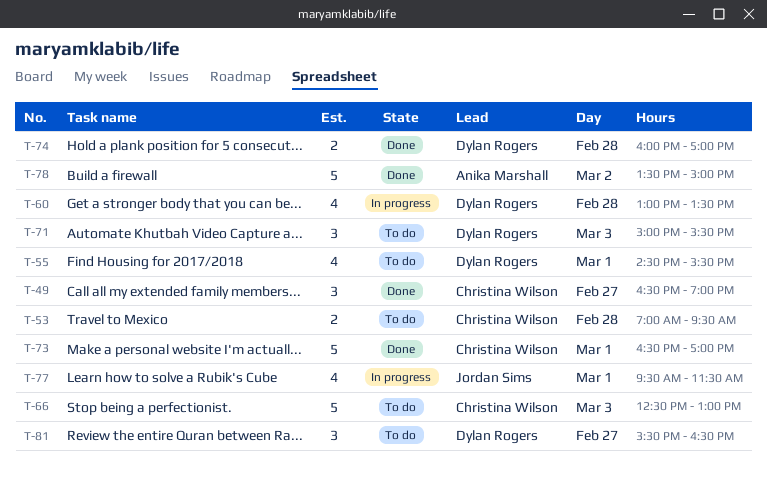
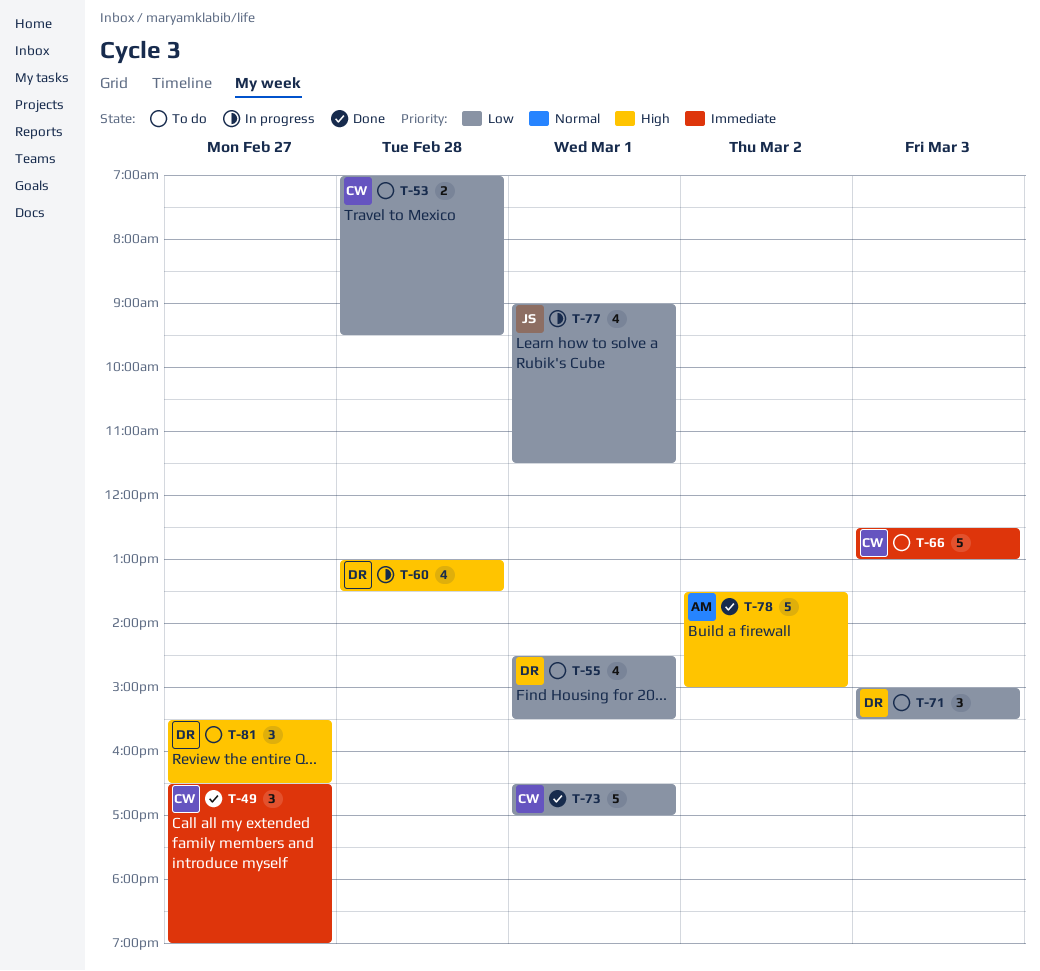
T-74: present -> none
T-77, begins: 09:30 -> 09:00

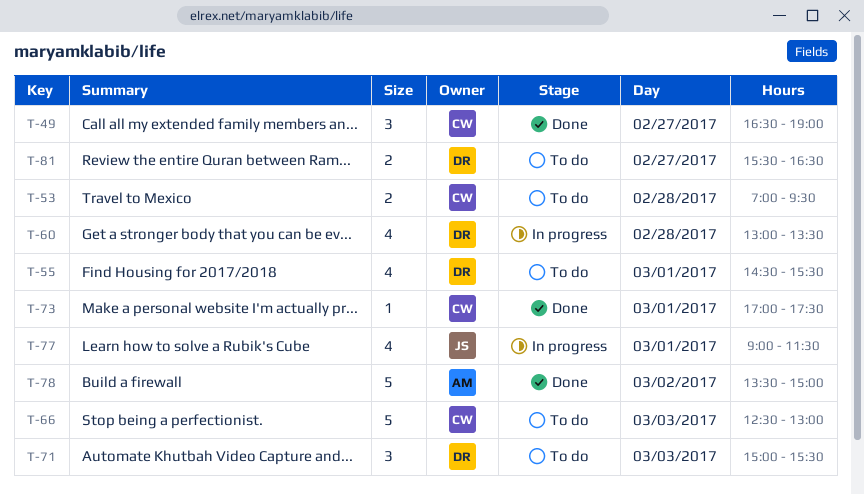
T-73, estimate: 5 -> 1
T-73, begins: 16:30 -> 17:00
T-73, ends: 17:00 -> 17:30
T-81, estimate: 3 -> 2

